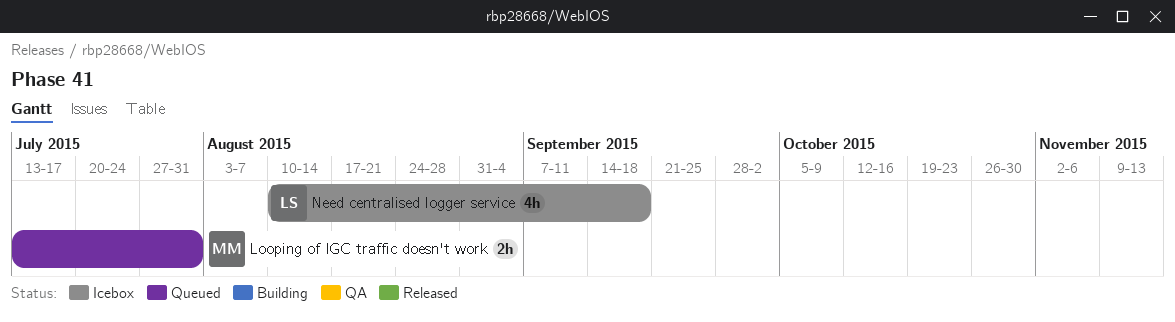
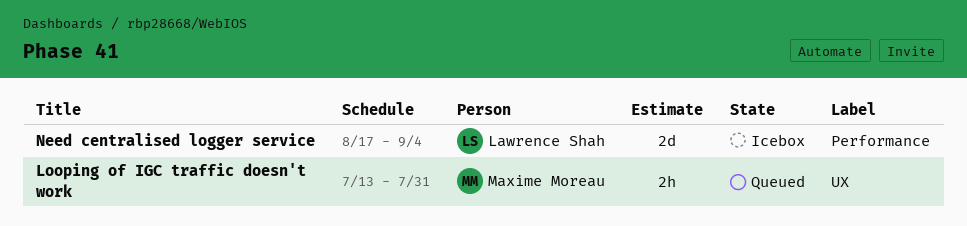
Need centralised logger service, estimate: 4h -> 2d
Need centralised logger service, start: Aug 10 -> Aug 17
Need centralised logger service, due: Sep 18 -> Sep 4

